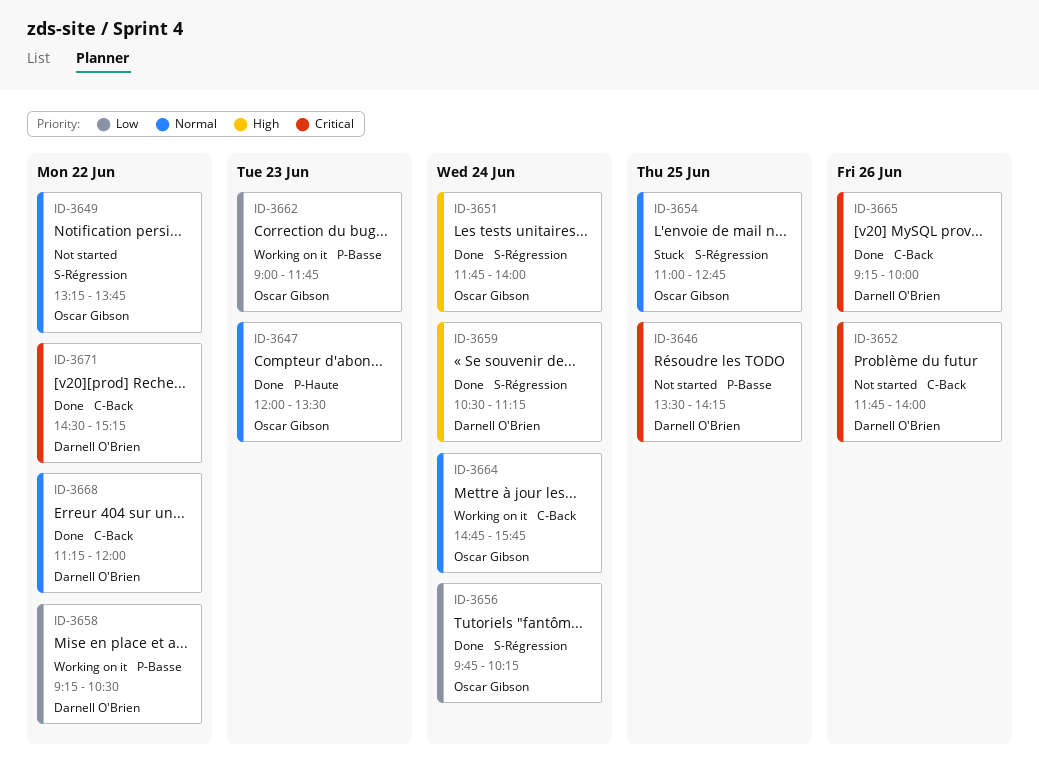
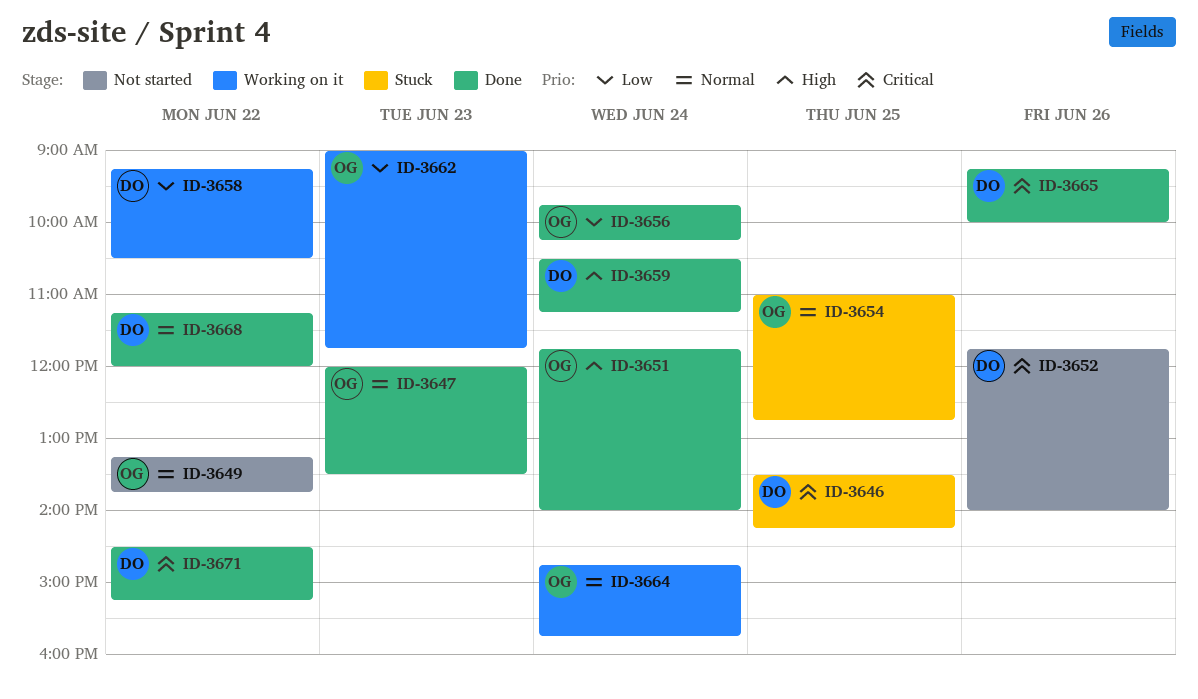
ID-3646, status: Not started -> Stuck

